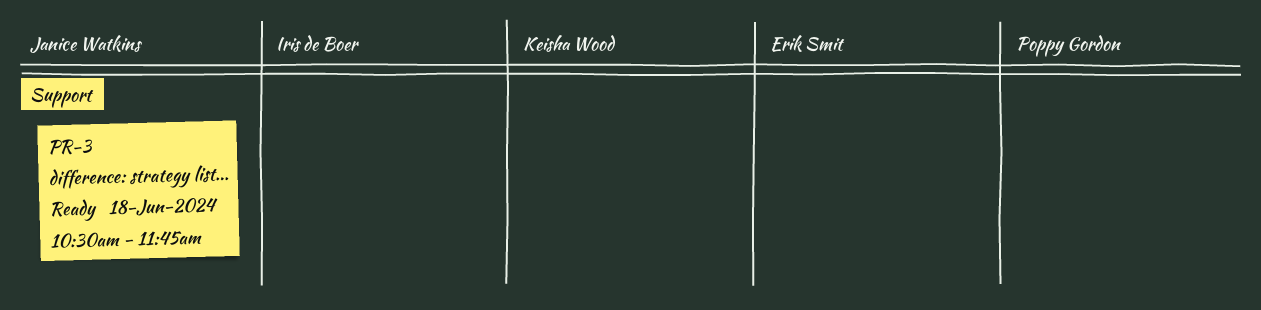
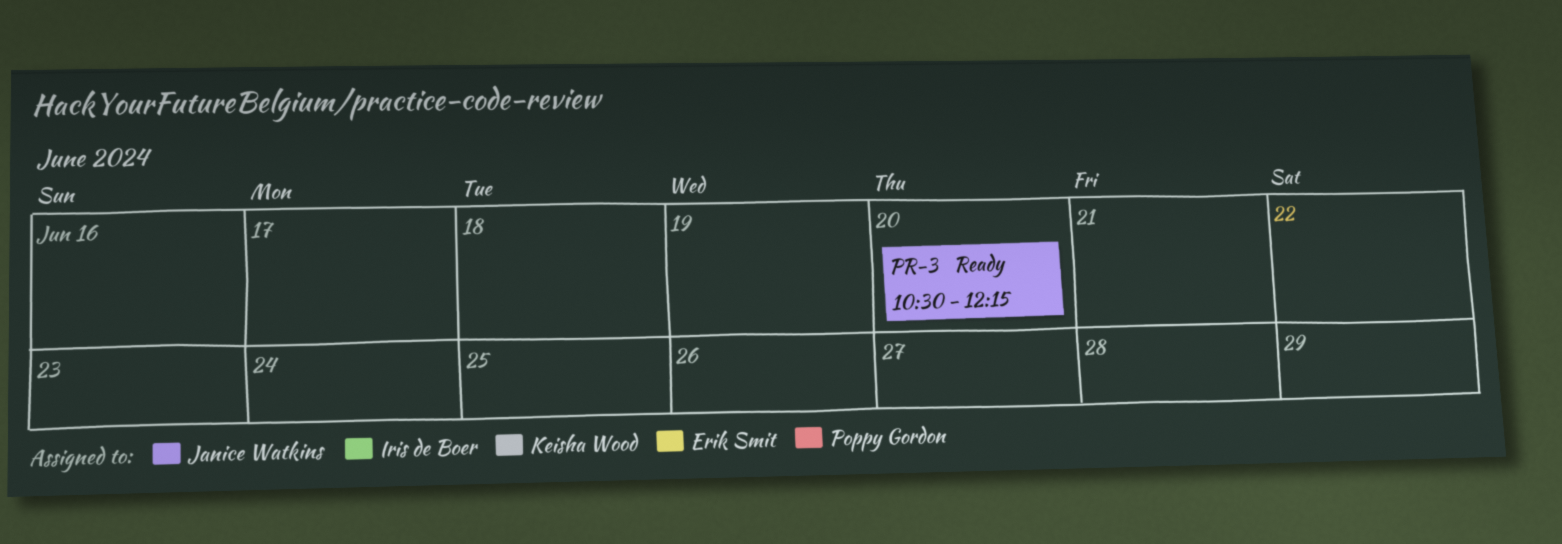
PR-3, day: Jun 18 -> Jun 20
PR-3, ends: 11:45 -> 12:15

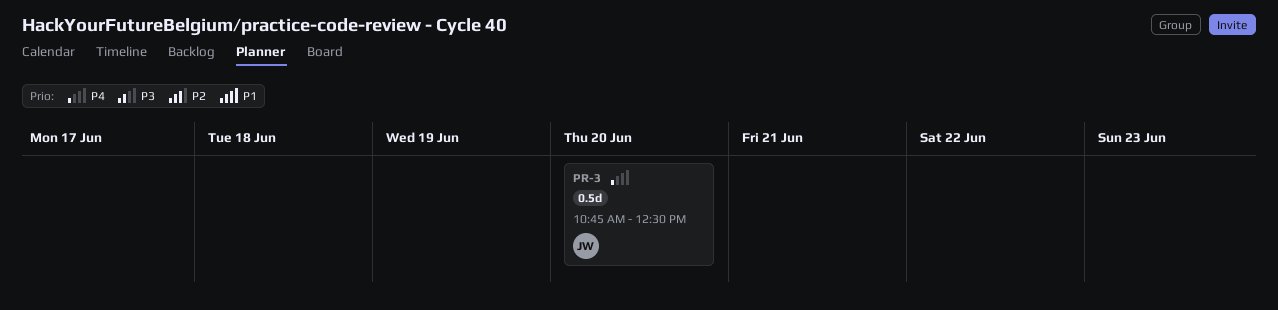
PR-3, begins: 10:30 -> 10:45
PR-3, ends: 12:15 -> 12:30

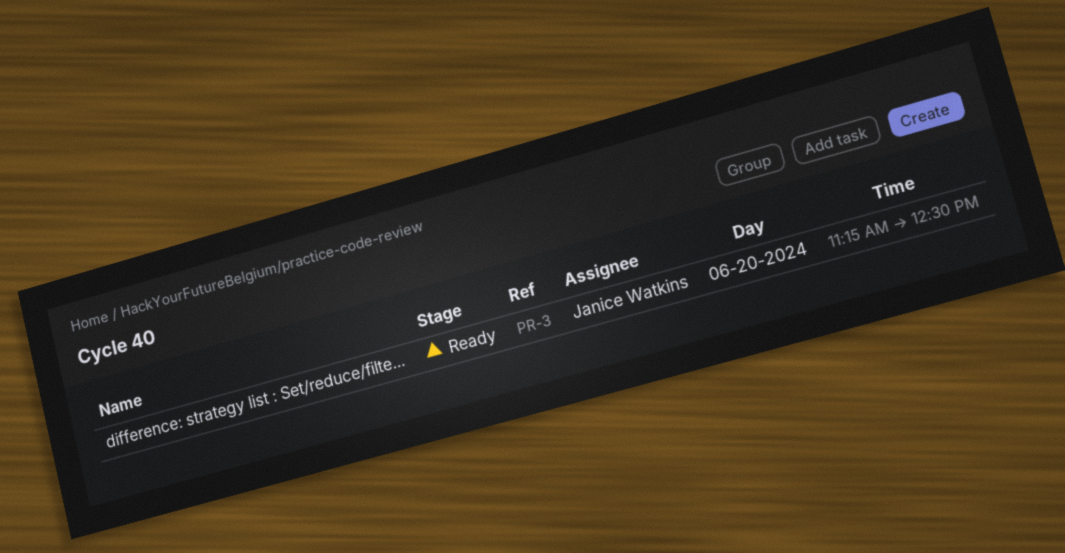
PR-3, begins: 10:45 -> 11:15

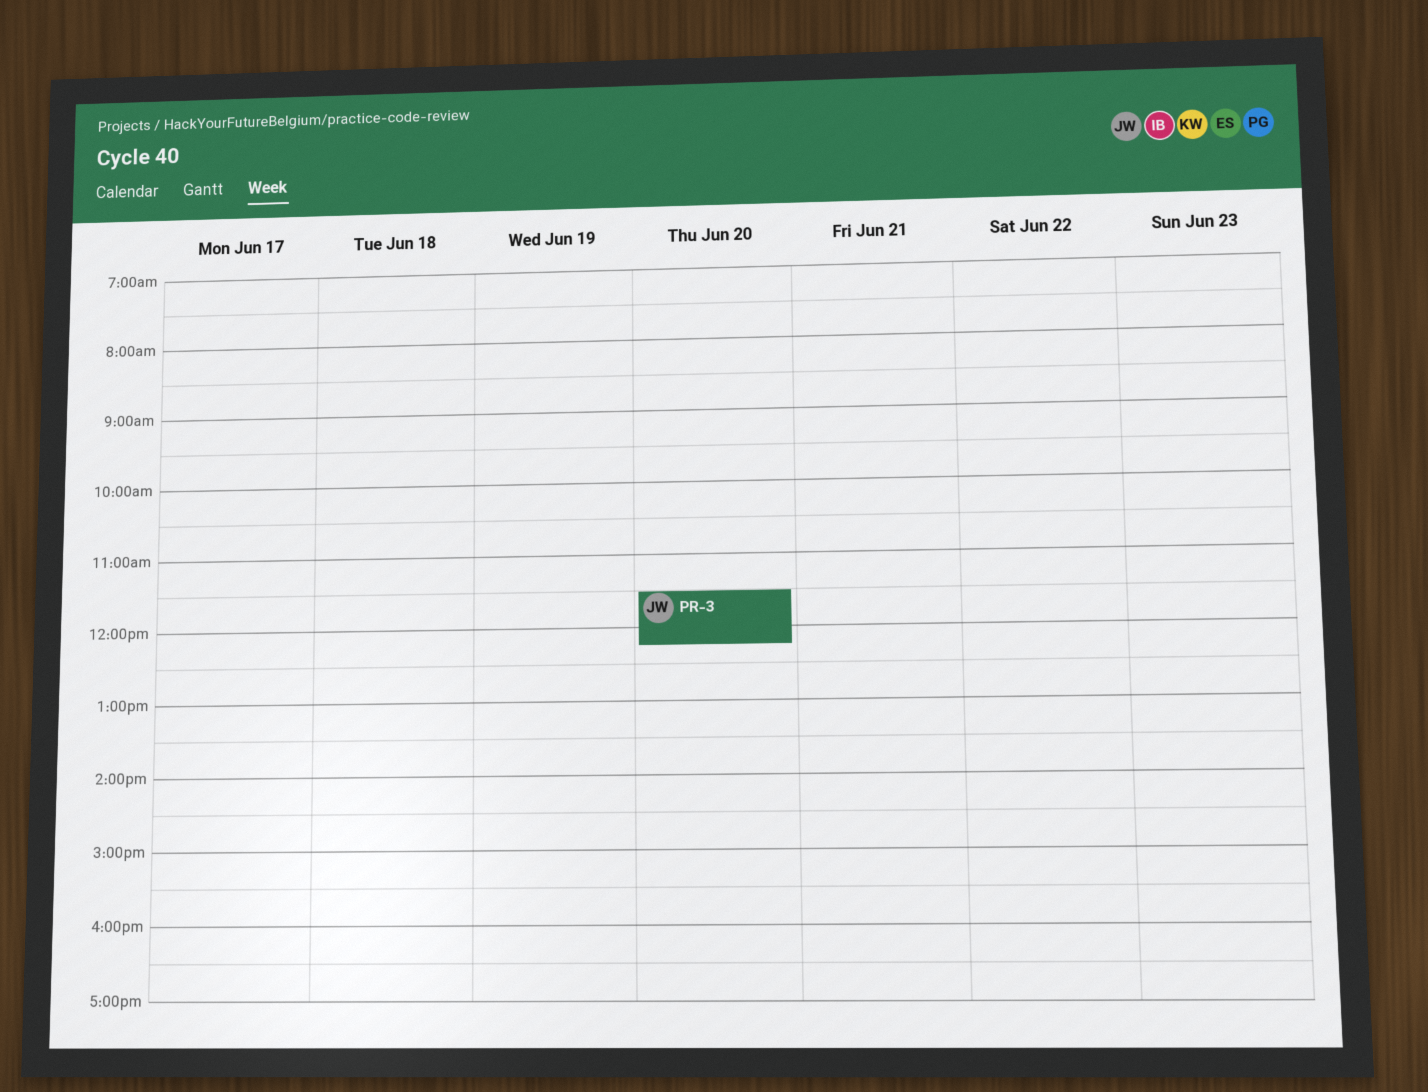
PR-3, begins: 11:15 -> 11:30
PR-3, ends: 12:30 -> 12:15

